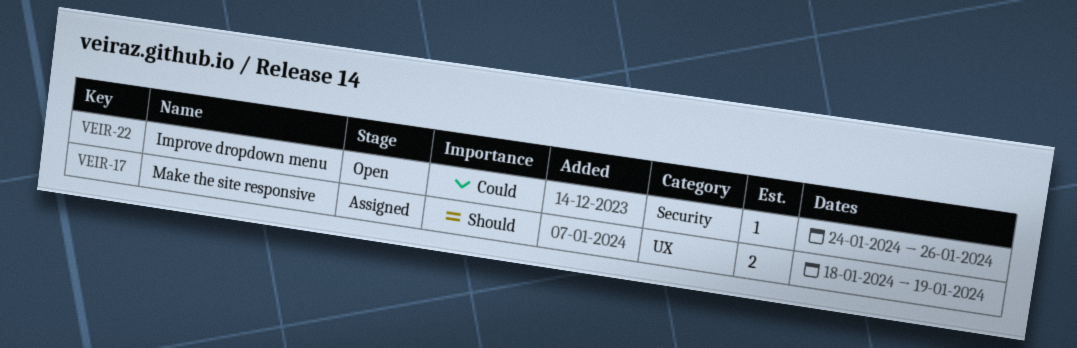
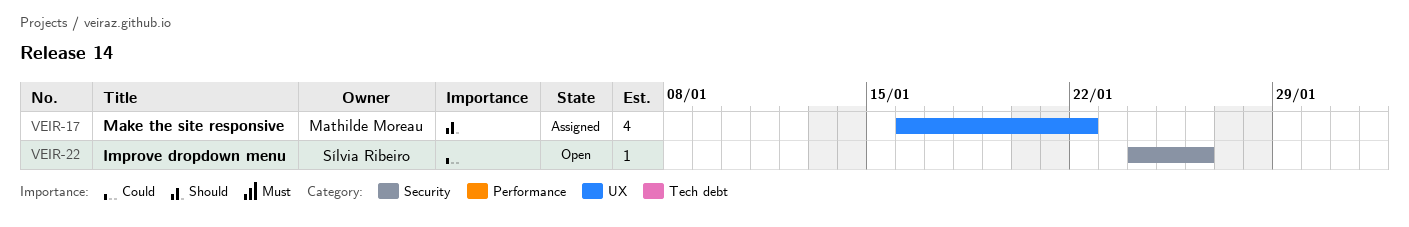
VEIR-17, estimate: 2 -> 4
VEIR-17, start: Jan 18 -> Jan 16
VEIR-17, due: Jan 19 -> Jan 22

